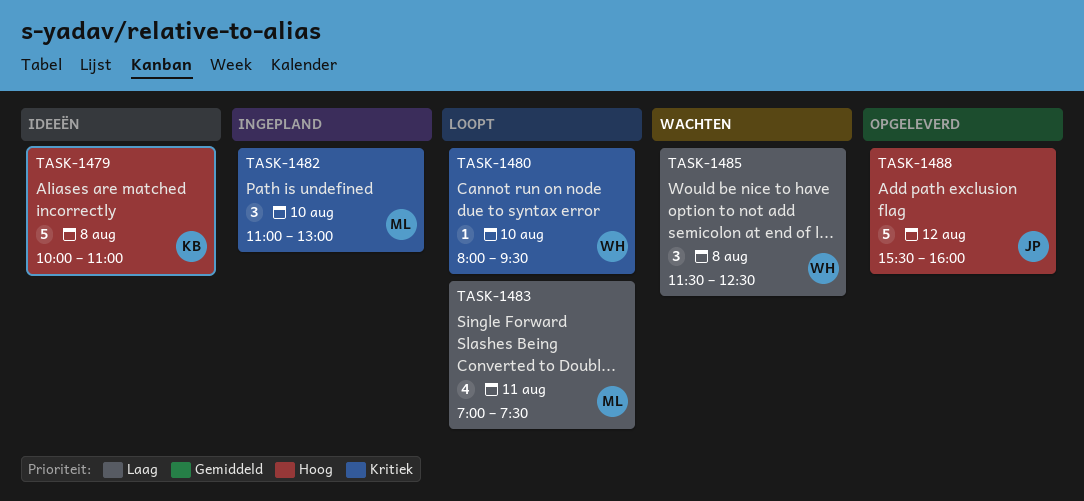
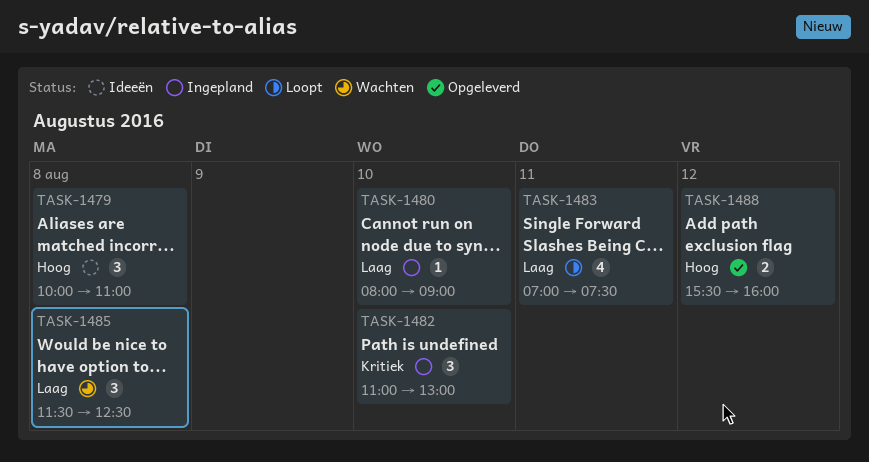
TASK-1479, estimate: 5 -> 3
TASK-1480, status: Loopt -> Ingepland
TASK-1480, priority: Kritiek -> Laag
TASK-1480, ends: 09:30 -> 09:00
TASK-1488, estimate: 5 -> 2

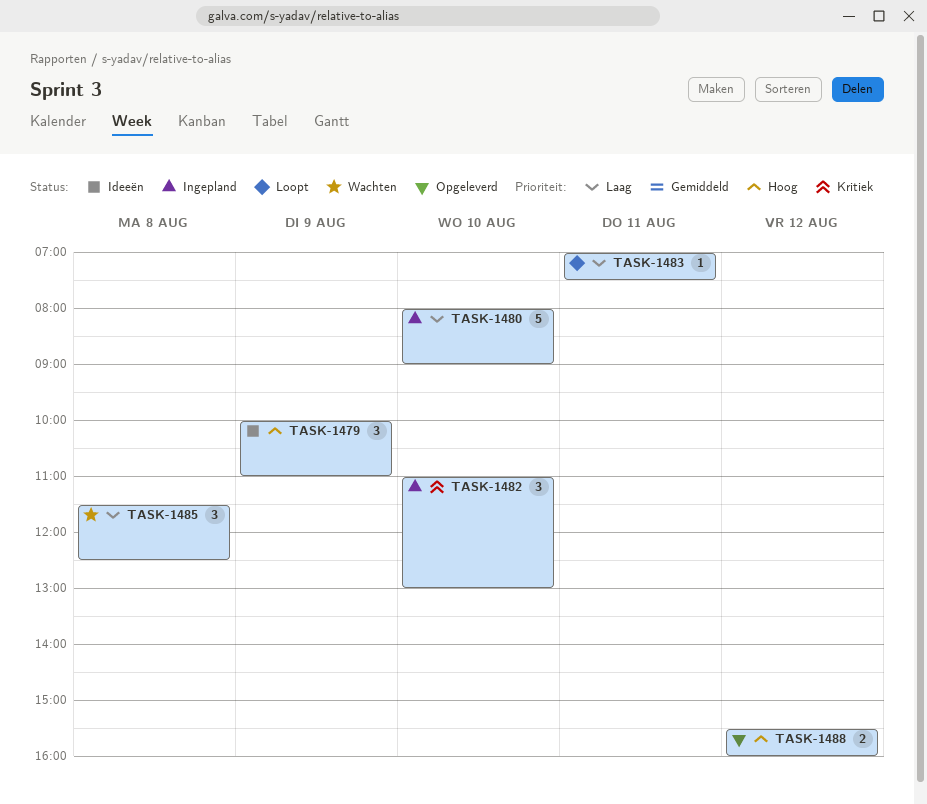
TASK-1479, day: Aug 8 -> Aug 9
TASK-1480, estimate: 1 -> 5
TASK-1483, estimate: 4 -> 1

